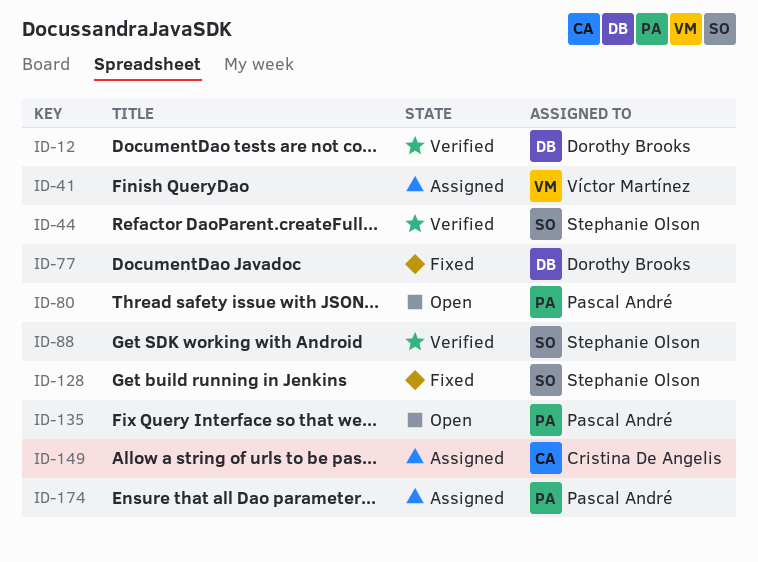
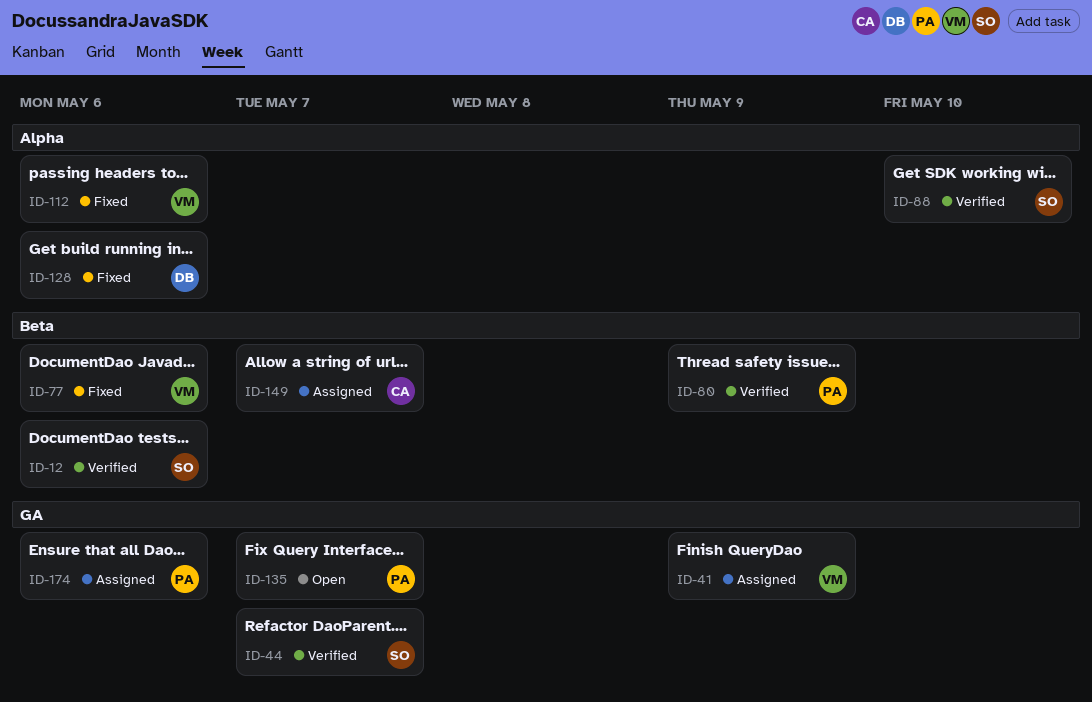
ID-12, owner: Dorothy Brooks -> Stephanie Olson
ID-77, owner: Dorothy Brooks -> Víctor Martínez
ID-80, status: Open -> Verified
ID-112: none -> present
ID-128, owner: Stephanie Olson -> Dorothy Brooks

